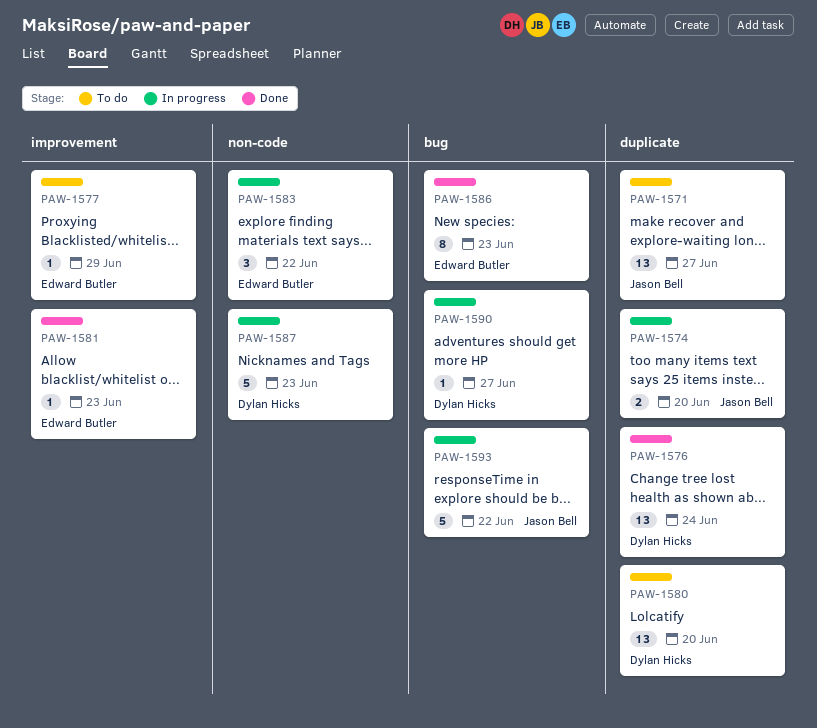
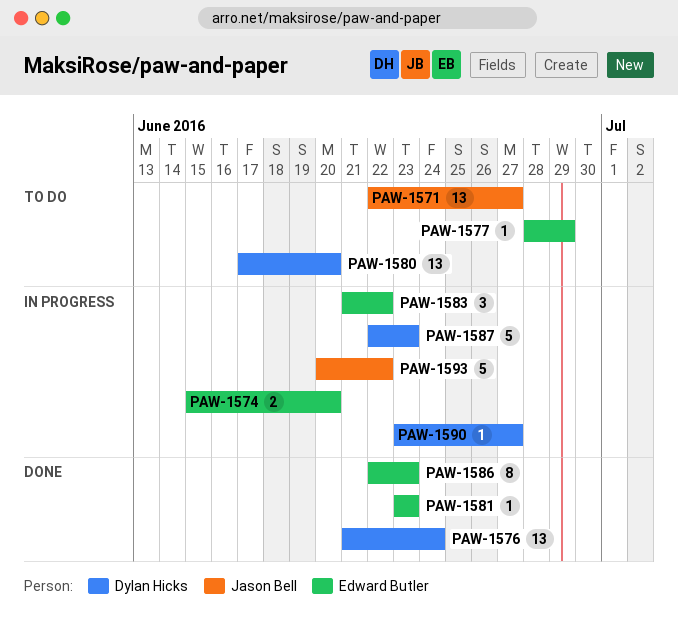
PAW-1574, owner: Jason Bell -> Edward Butler

